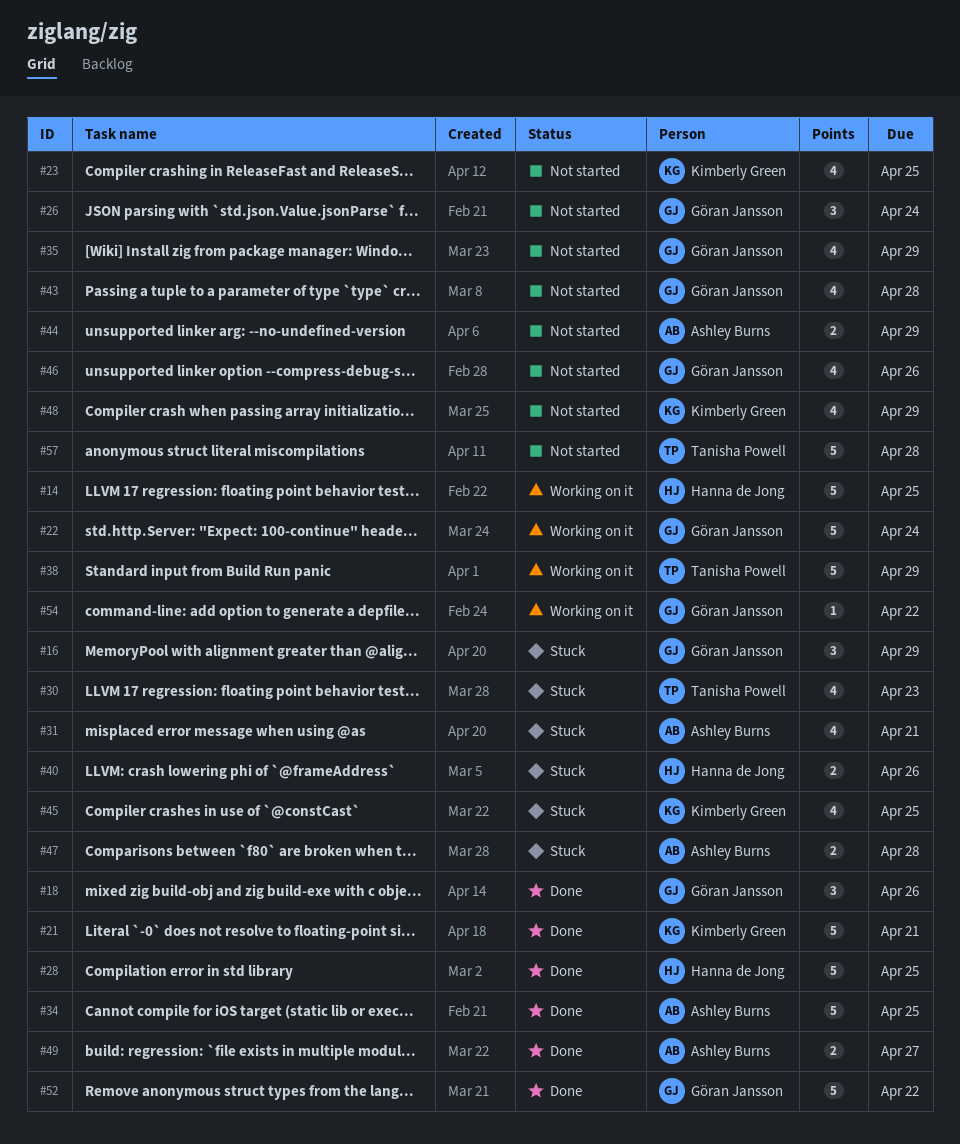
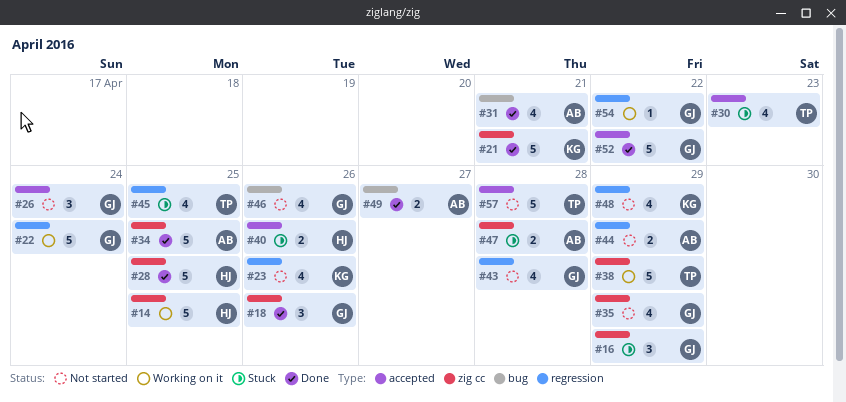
#23, due: Apr 25 -> Apr 26
#31, status: Stuck -> Done
#45, owner: Kimberly Green -> Tanisha Powell

